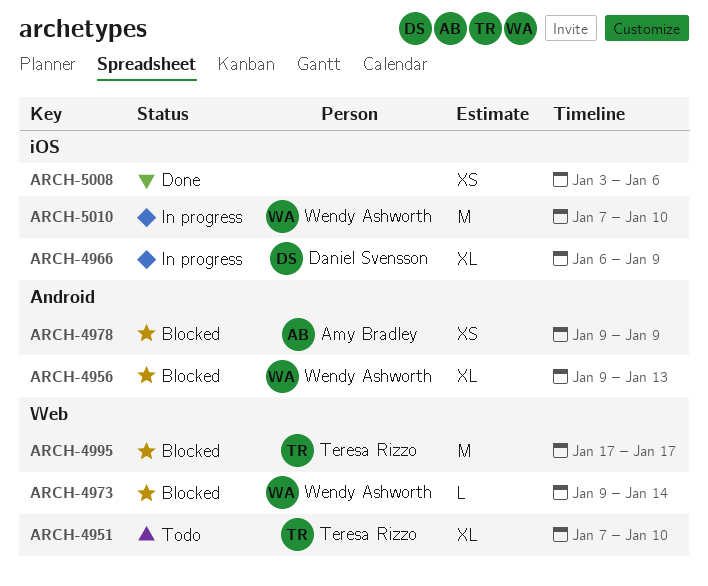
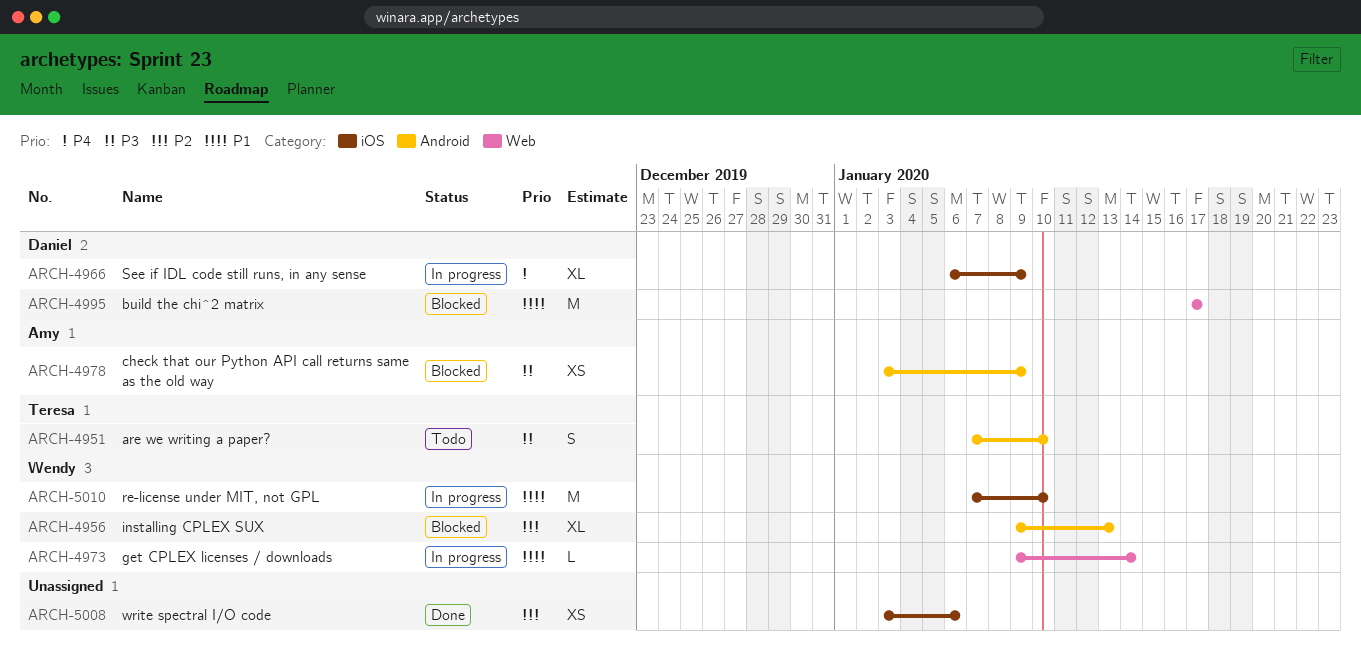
ARCH-4951, label: Web -> Android
ARCH-4951, estimate: XL -> S
ARCH-4973, status: Blocked -> In progress
ARCH-4978, start: Jan 9 -> Jan 3
ARCH-4995, owner: Teresa Rizzo -> Daniel Svensson

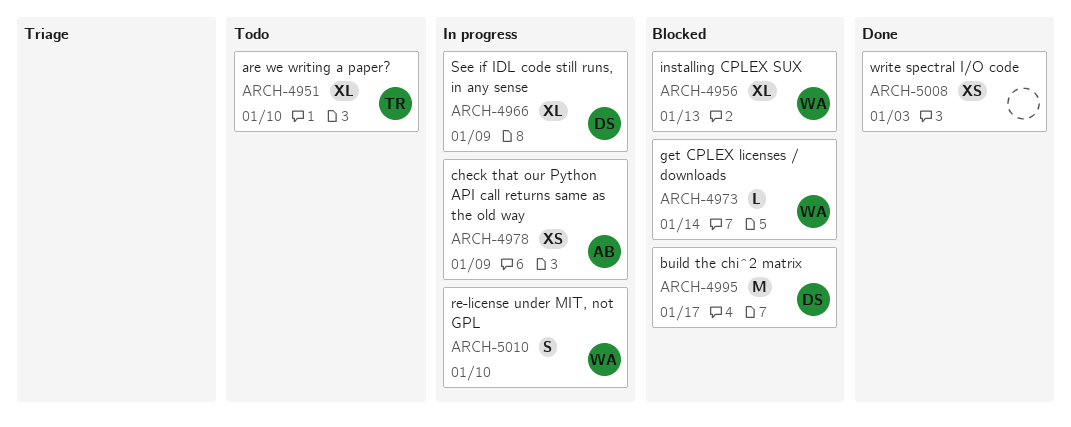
ARCH-4951, estimate: S -> XL
ARCH-4973, status: In progress -> Blocked
ARCH-4978, status: Blocked -> In progress
ARCH-5008, due: Jan 6 -> Jan 3
ARCH-5010, estimate: M -> S

